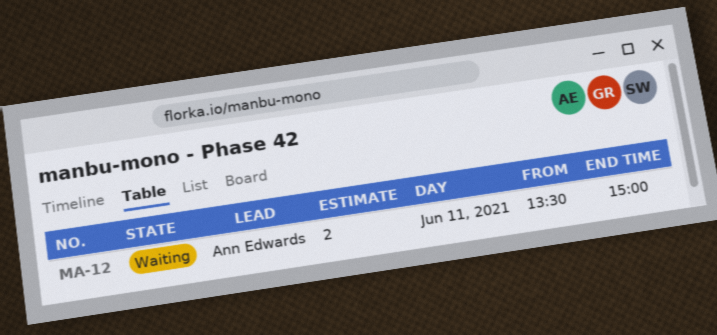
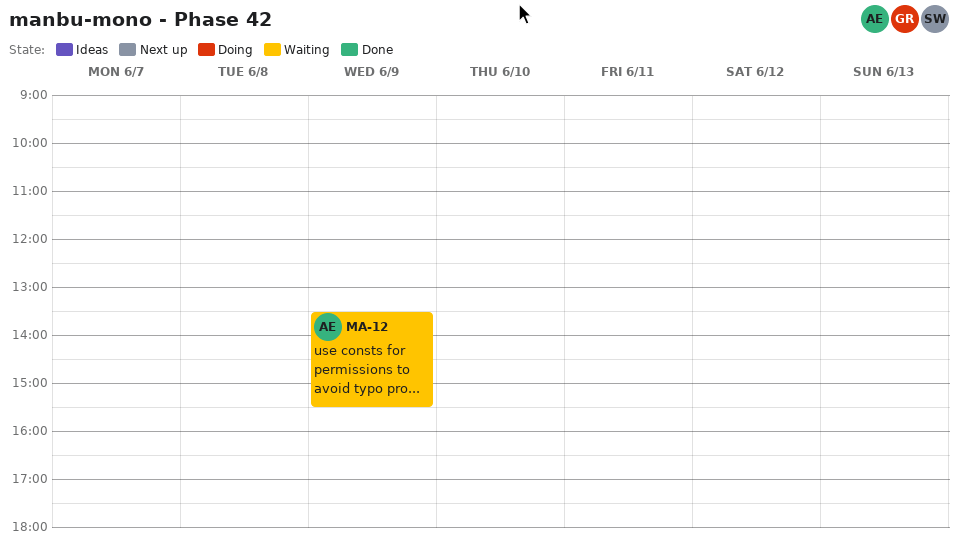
MA-12, day: Jun 11 -> Jun 9
MA-12, ends: 15:00 -> 15:30

